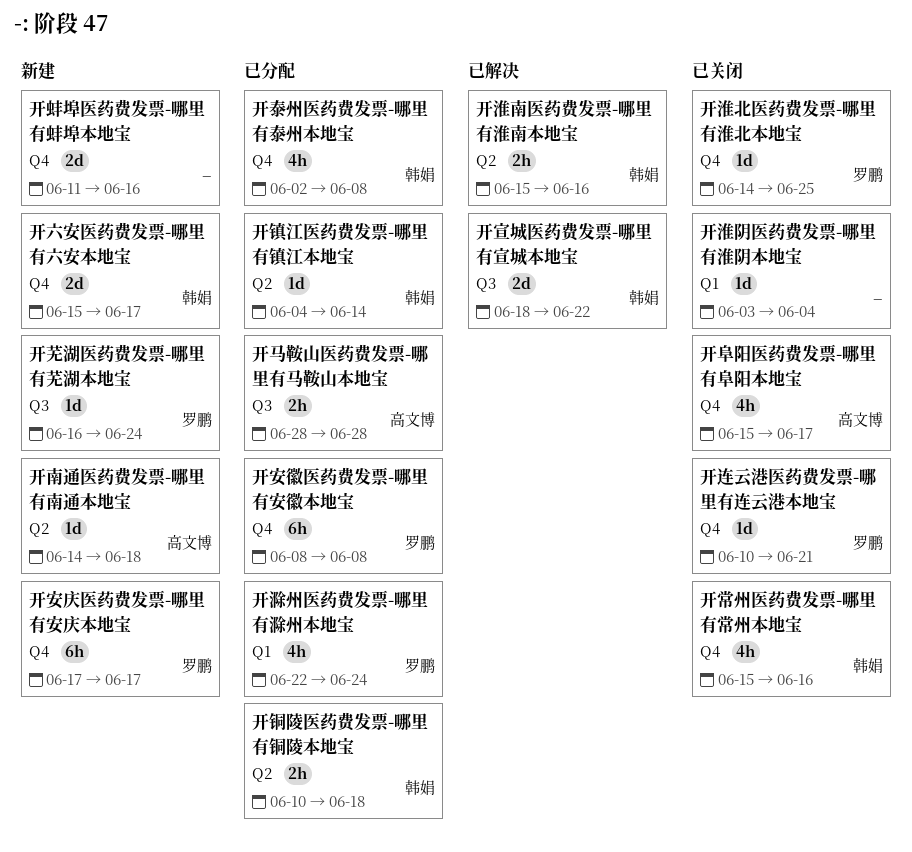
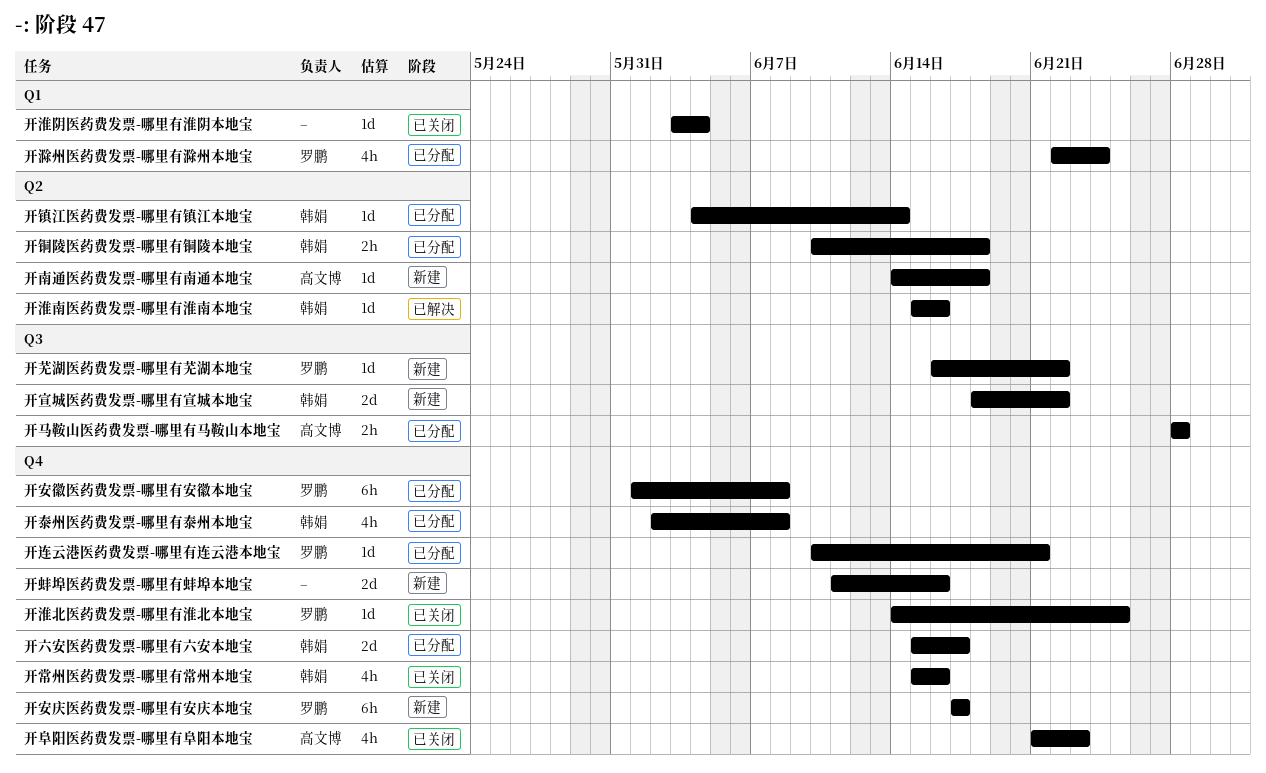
开六安医药费发票-哪里有六安本地宝, status: 新建 -> 已分配
开安徽医药费发票-哪里有安徽本地宝, start: Jun 8 -> Jun 1
开宣城医药费发票-哪里有宣城本地宝, status: 已解决 -> 新建
开淮南医药费发票-哪里有淮南本地宝, estimate: 2h -> 1d
开芜湖医药费发票-哪里有芜湖本地宝, due: Jun 24 -> Jun 22
开连云港医药费发票-哪里有连云港本地宝, status: 已关闭 -> 已分配
开阜阳医药费发票-哪里有阜阳本地宝, start: Jun 15 -> Jun 21
开阜阳医药费发票-哪里有阜阳本地宝, due: Jun 17 -> Jun 23

